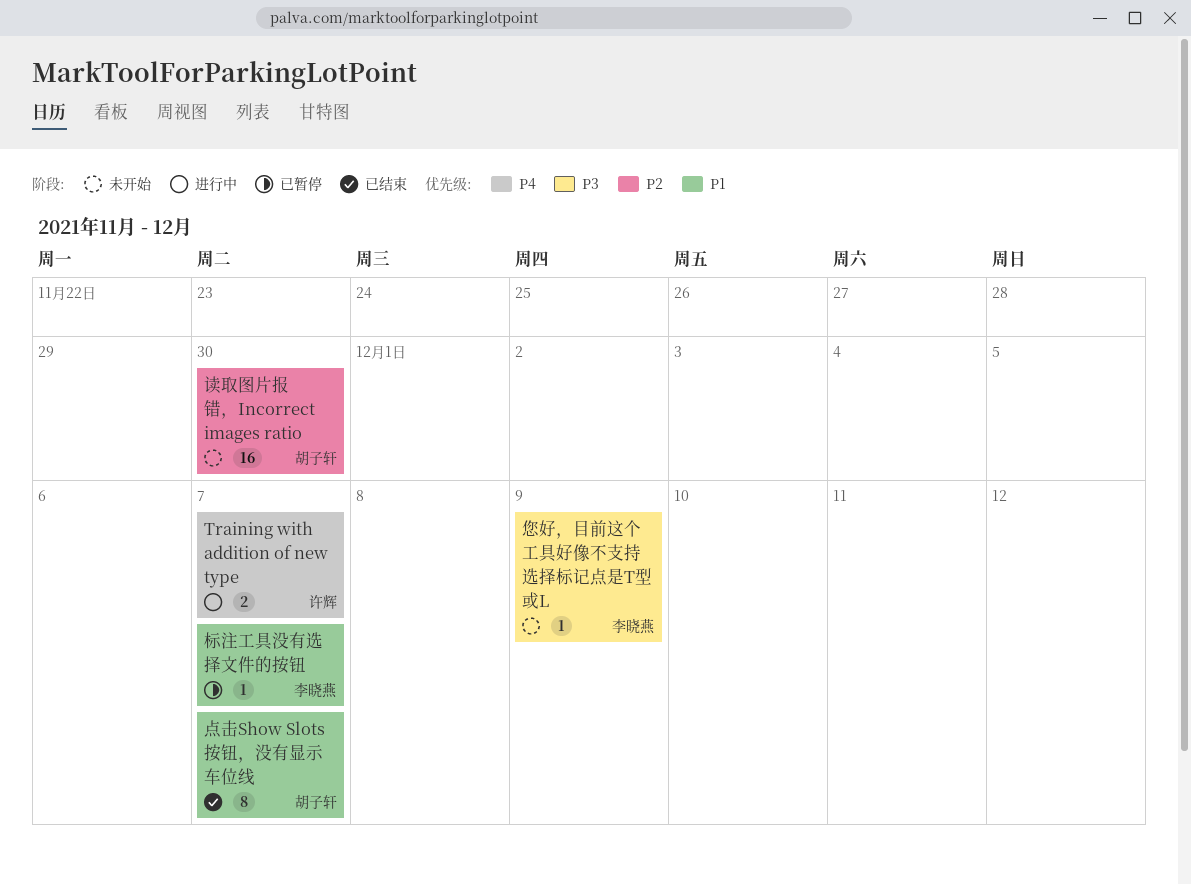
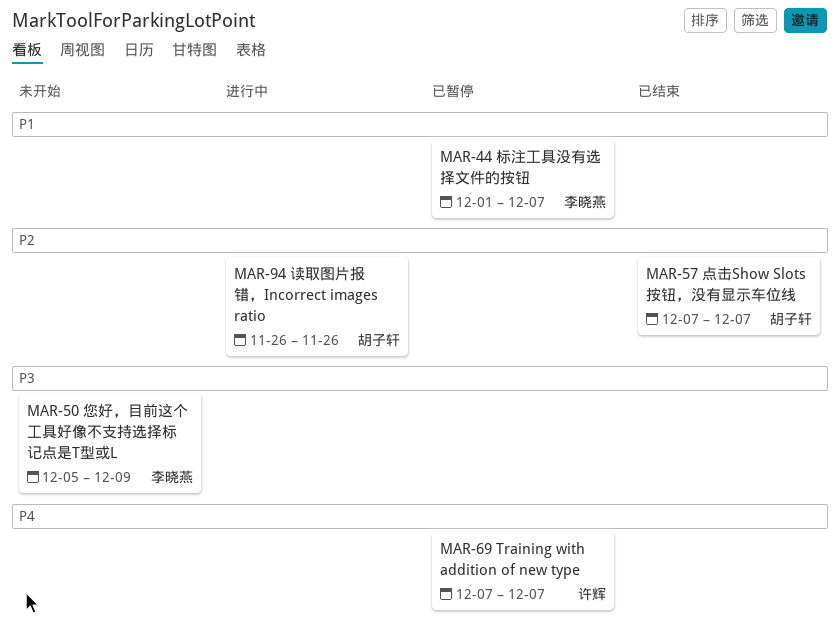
Training with addition of new type, status: 进行中 -> 已暂停
点击Show Slots按钮，没有显示车位线, priority: P1 -> P2
读取图片报错，Incorrect images ratio, status: 未开始 -> 进行中
读取图片报错，Incorrect images ratio, due: Nov 30 -> Nov 26

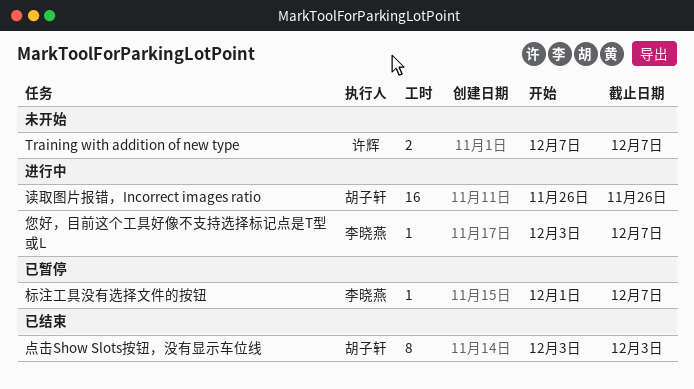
Training with addition of new type, status: 已暂停 -> 未开始
您好，目前这个工具好像不支持选择标记点是T型或L, status: 未开始 -> 进行中
您好，目前这个工具好像不支持选择标记点是T型或L, start: Dec 5 -> Dec 3
您好，目前这个工具好像不支持选择标记点是T型或L, due: Dec 9 -> Dec 7
点击Show Slots按钮，没有显示车位线, start: Dec 7 -> Dec 3
点击Show Slots按钮，没有显示车位线, due: Dec 7 -> Dec 3

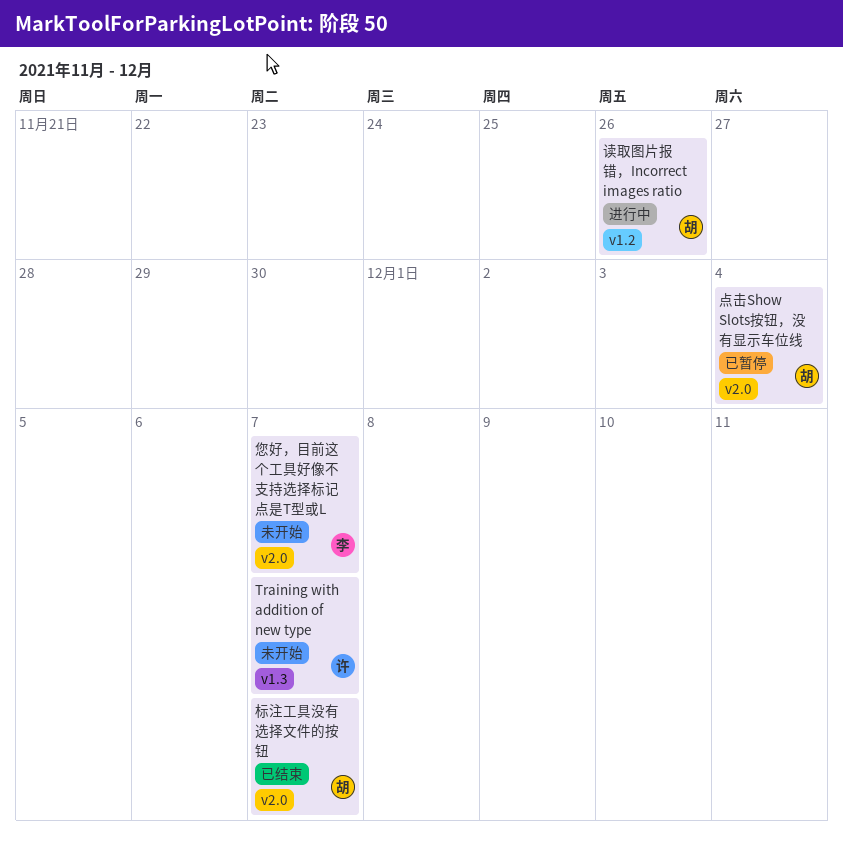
您好，目前这个工具好像不支持选择标记点是T型或L, status: 进行中 -> 未开始
标注工具没有选择文件的按钮, status: 已暂停 -> 已结束
标注工具没有选择文件的按钮, owner: 李晓燕 -> 胡子轩
点击Show Slots按钮，没有显示车位线, status: 已结束 -> 已暂停
点击Show Slots按钮，没有显示车位线, due: Dec 3 -> Dec 4

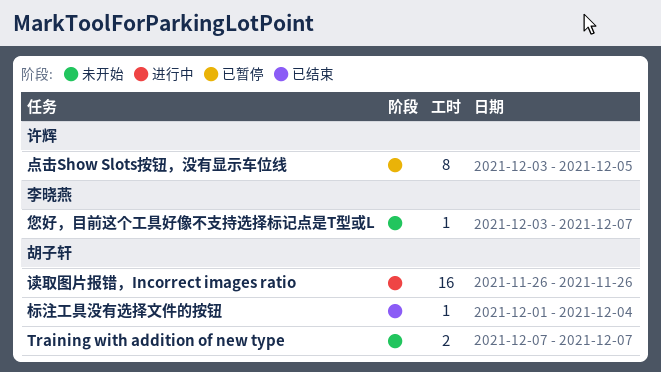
Training with addition of new type, owner: 许辉 -> 胡子轩
标注工具没有选择文件的按钮, due: Dec 7 -> Dec 4
点击Show Slots按钮，没有显示车位线, owner: 胡子轩 -> 许辉
点击Show Slots按钮，没有显示车位线, due: Dec 4 -> Dec 5

